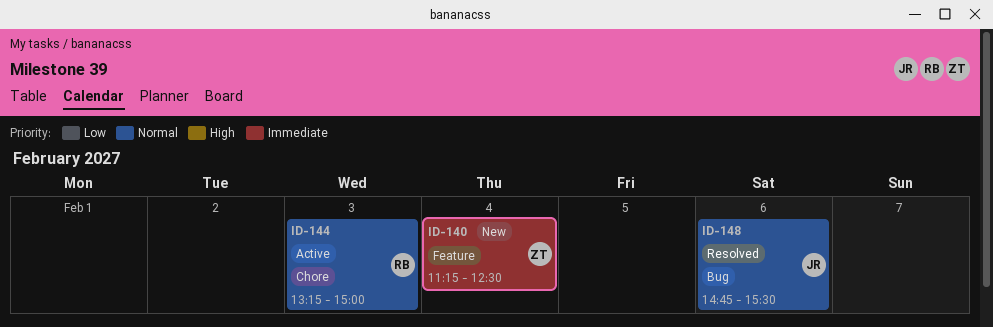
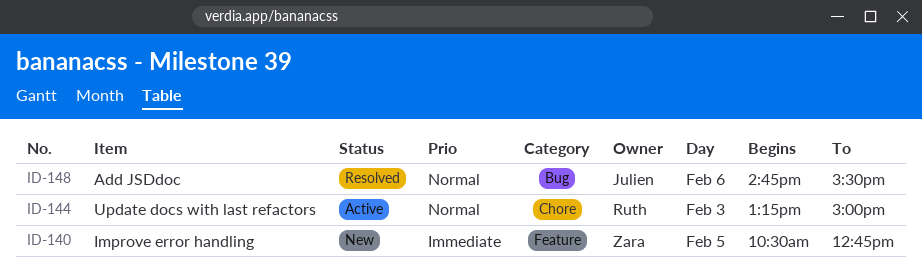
ID-140, day: Feb 4 -> Feb 5
ID-140, begins: 11:15 -> 10:30
ID-140, ends: 12:30 -> 12:45

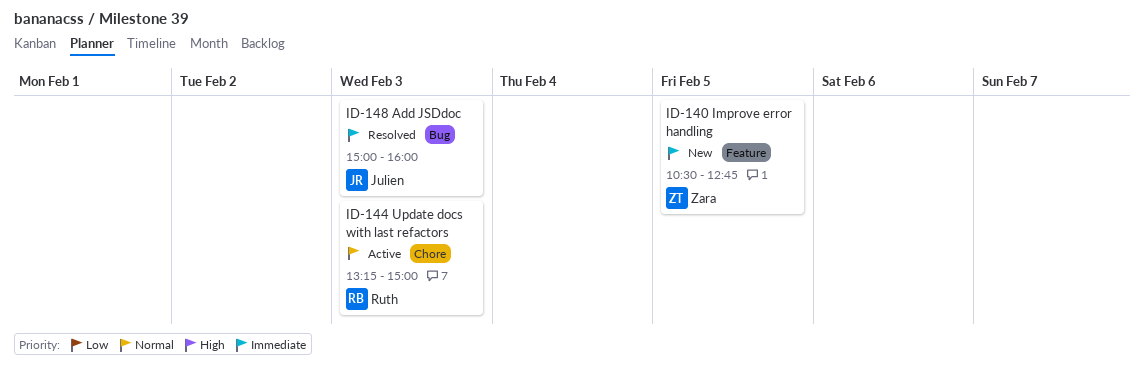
ID-148, priority: Normal -> Immediate
ID-148, day: Feb 6 -> Feb 3
ID-148, begins: 14:45 -> 15:00
ID-148, ends: 15:30 -> 16:00

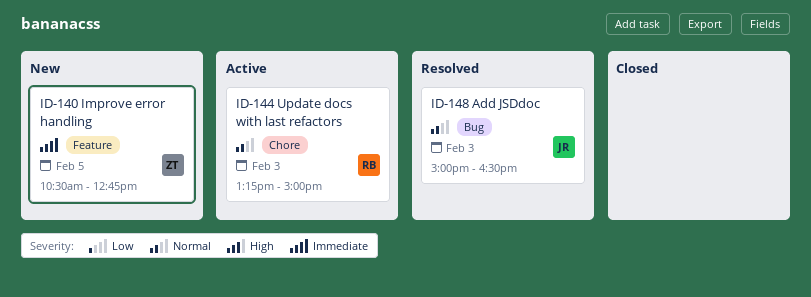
ID-148, priority: Immediate -> Normal
ID-148, ends: 16:00 -> 16:30

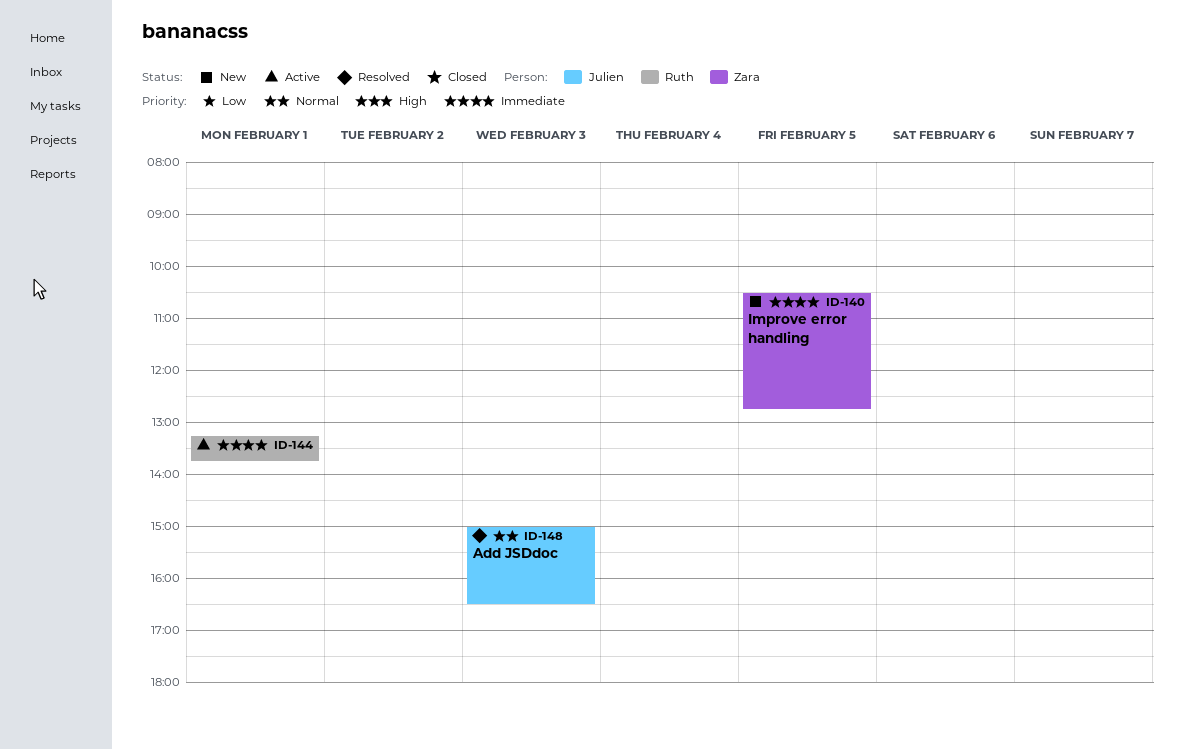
ID-144, priority: Normal -> Immediate
ID-144, day: Feb 3 -> Feb 1
ID-144, ends: 15:00 -> 13:45

